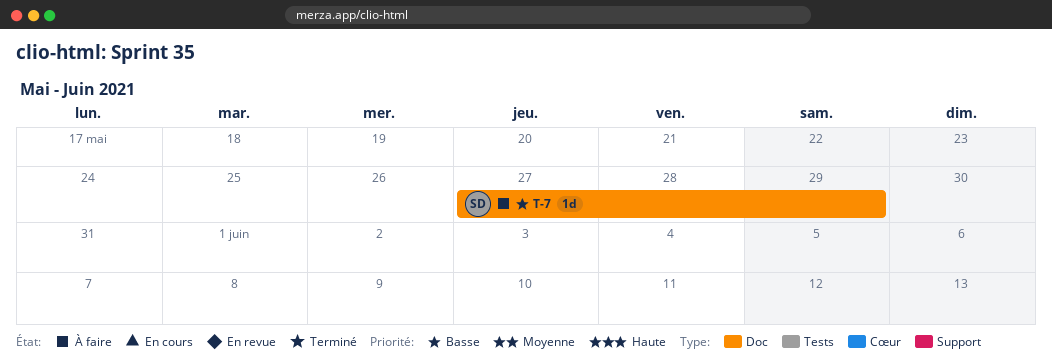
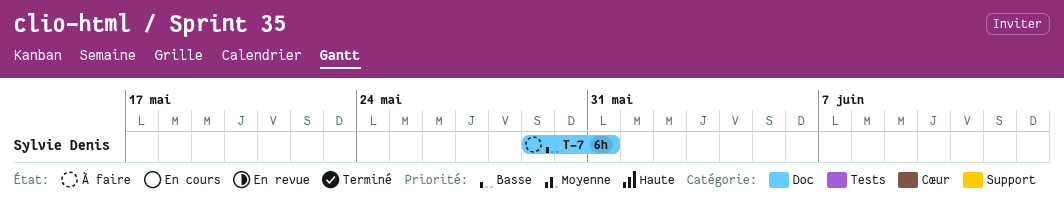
T-7, estimate: 1d -> 6h
T-7, start: May 27 -> May 29
T-7, due: May 29 -> May 31

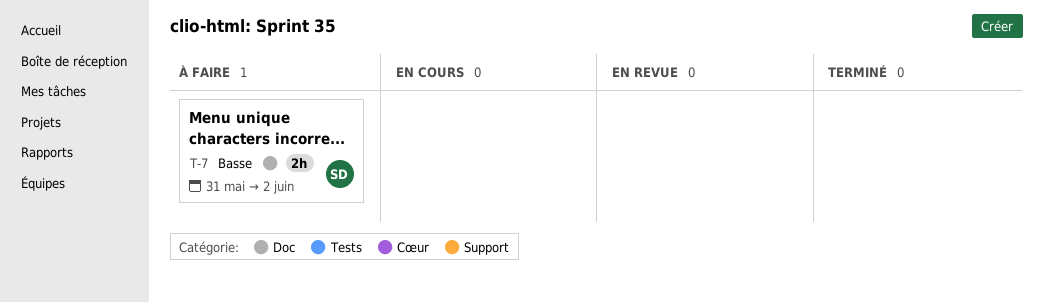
T-7, estimate: 6h -> 2h
T-7, start: May 29 -> May 31
T-7, due: May 31 -> Jun 2

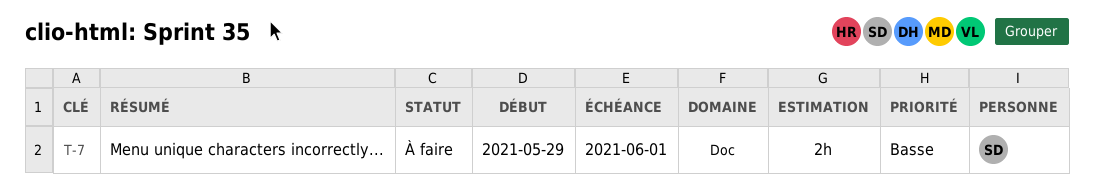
T-7, start: May 31 -> May 29
T-7, due: Jun 2 -> Jun 1

